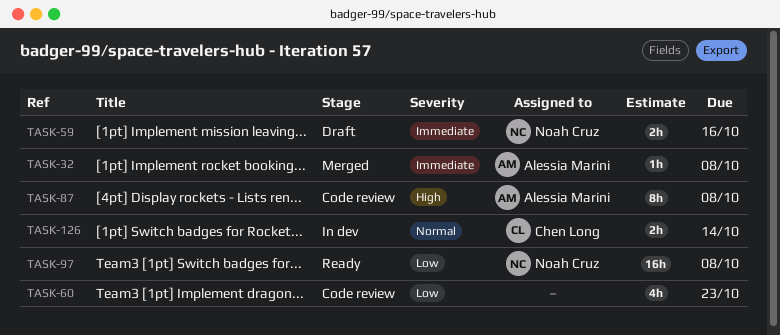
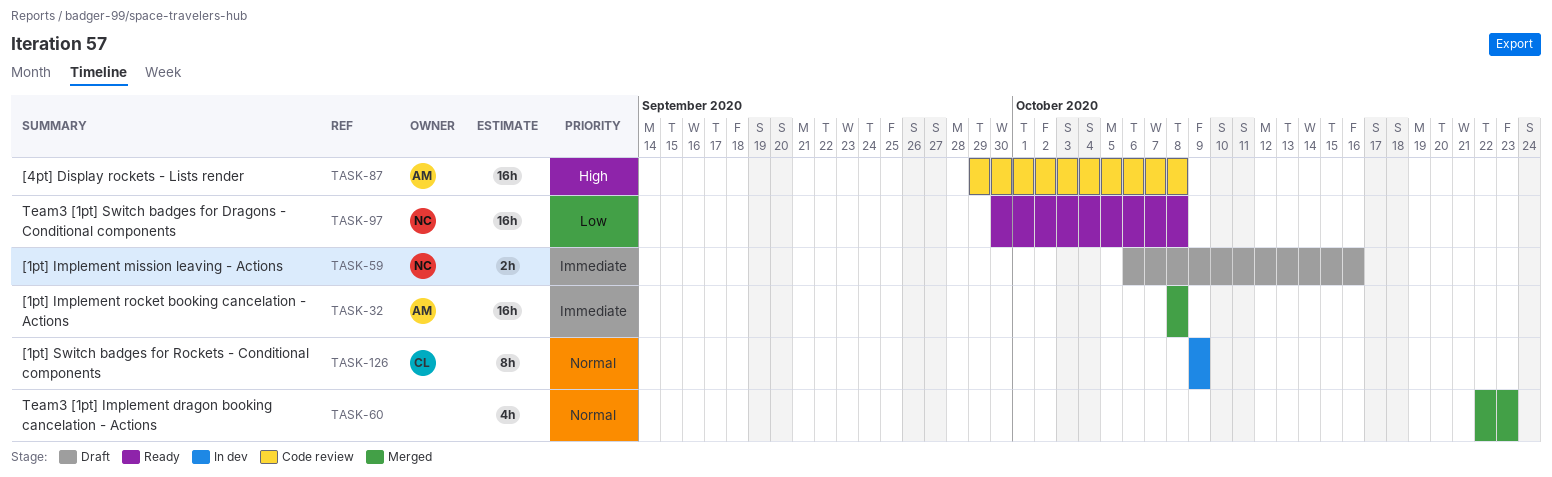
TASK-32, estimate: 1h -> 16h
TASK-60, status: Code review -> Merged
TASK-60, priority: Low -> Normal
TASK-87, estimate: 8h -> 16h
TASK-126, estimate: 2h -> 8h
TASK-126, due: Oct 14 -> Oct 9

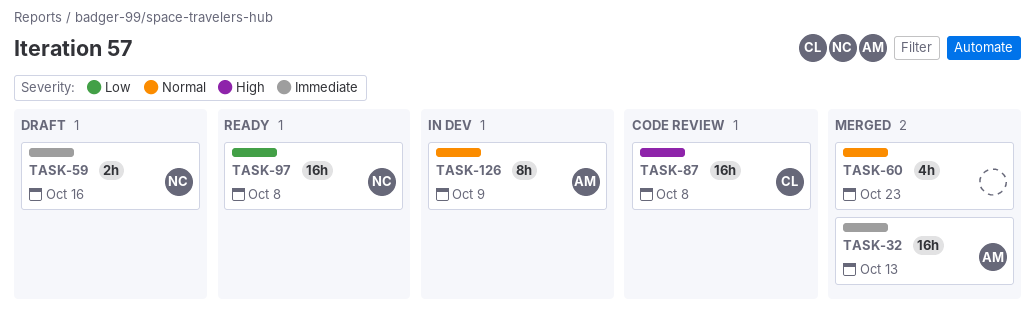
TASK-32, due: Oct 8 -> Oct 13
TASK-87, owner: AM -> CL
TASK-126, owner: CL -> AM

